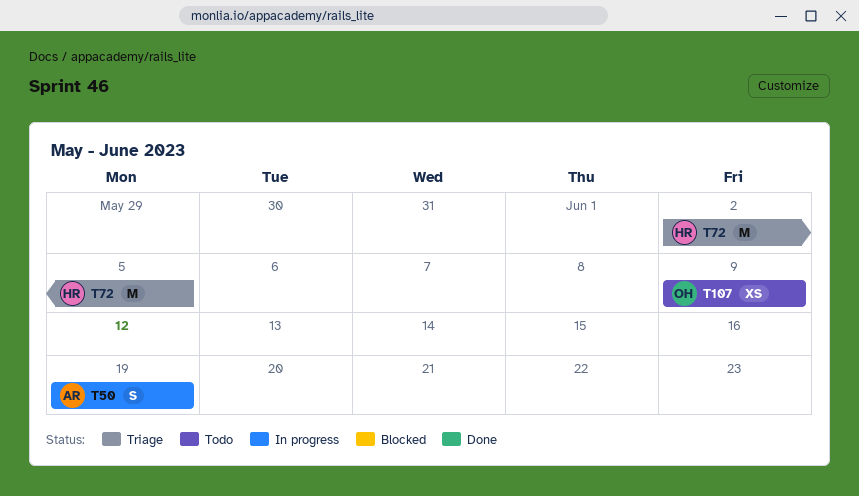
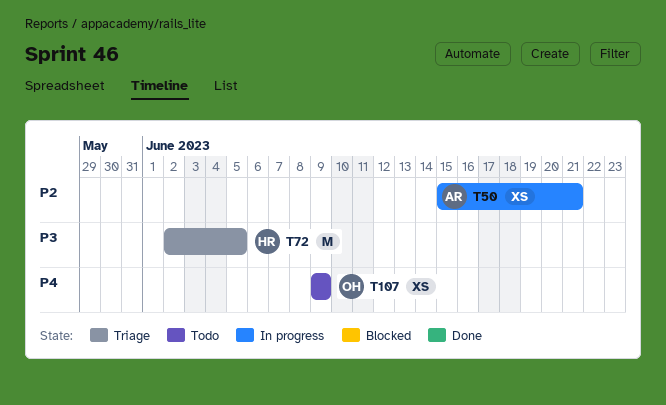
T50, estimate: S -> XS
T50, start: Jun 19 -> Jun 15
T50, due: Jun 19 -> Jun 21

